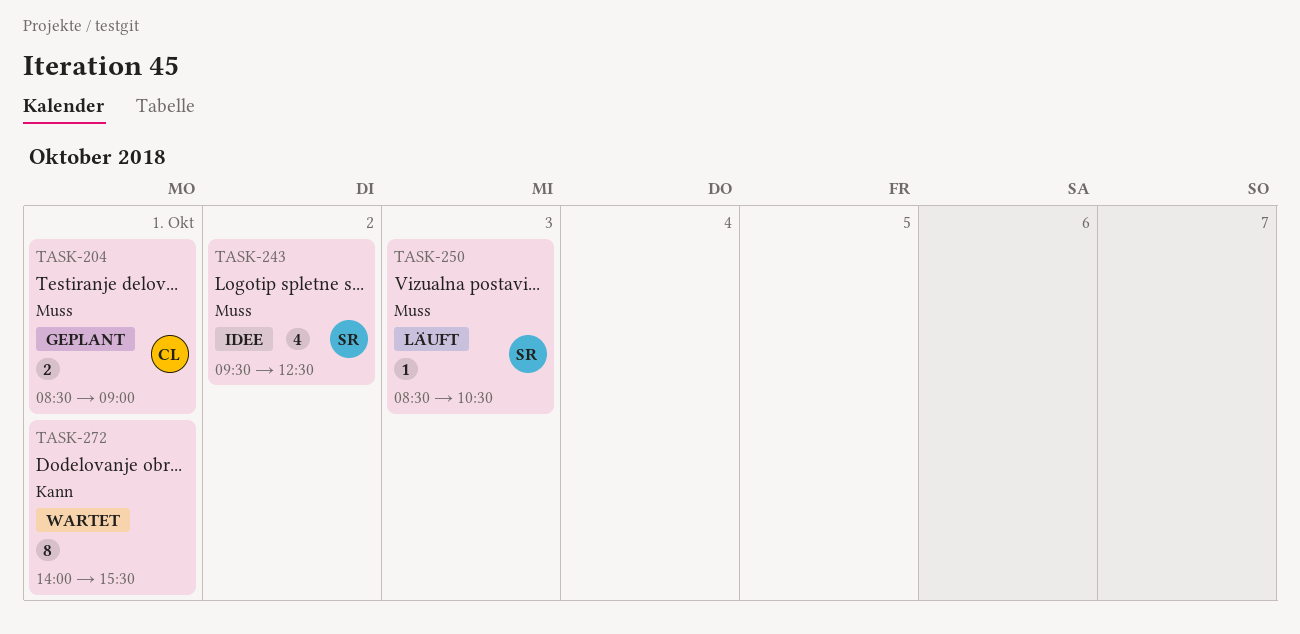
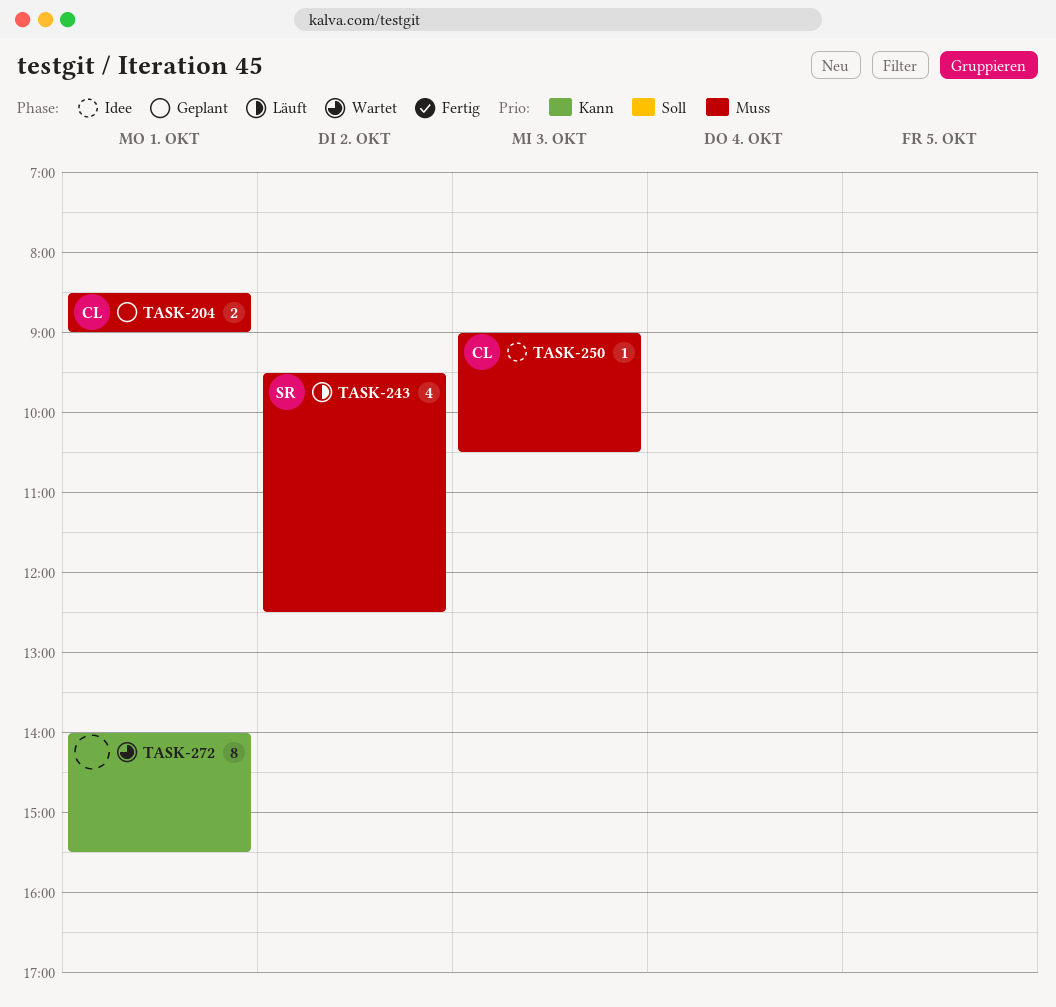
TASK-243, status: Idee -> Läuft
TASK-250, status: Läuft -> Idee
TASK-250, owner: SR -> CL
TASK-250, begins: 08:30 -> 09:00

